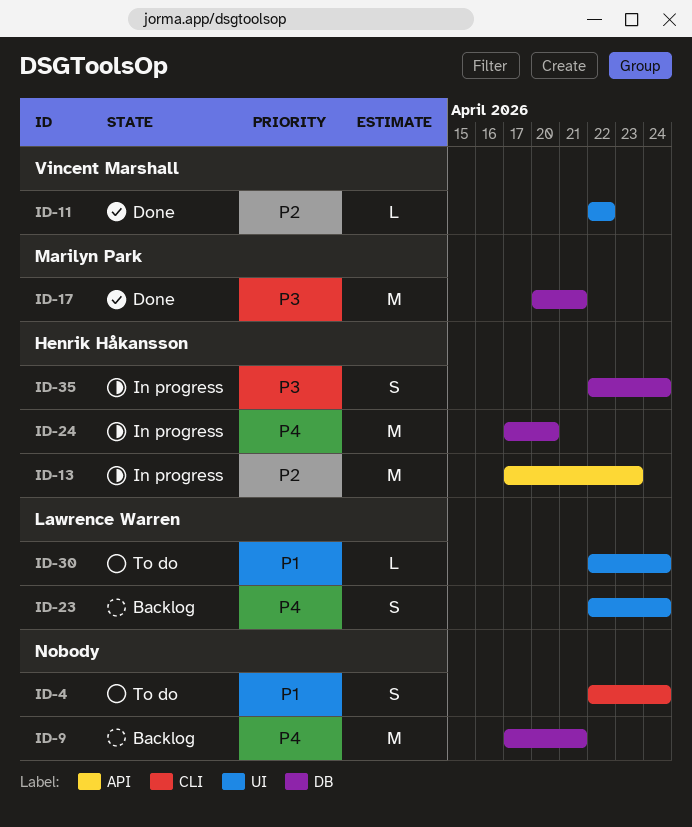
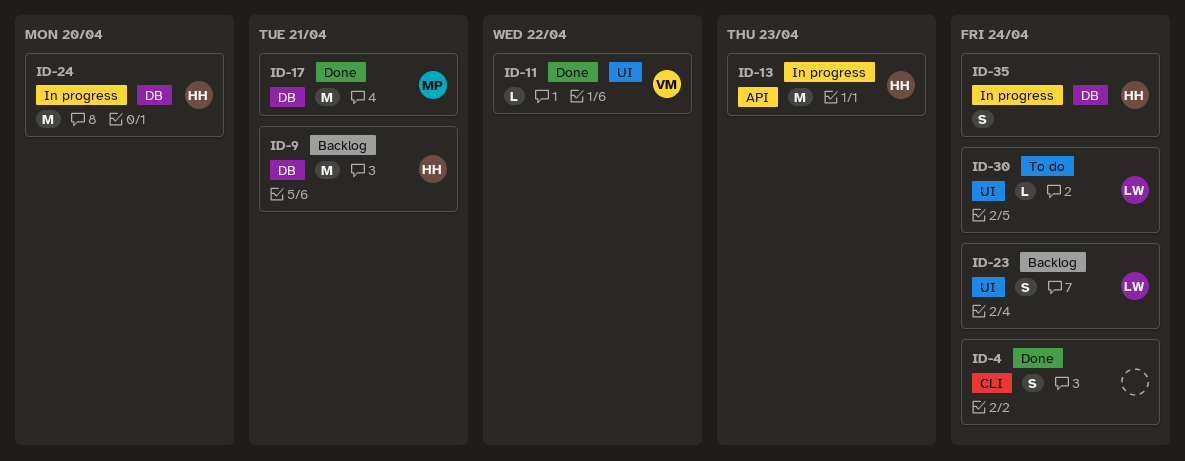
ID-4, status: To do -> Done
ID-9, owner: none -> Henrik Håkansson

